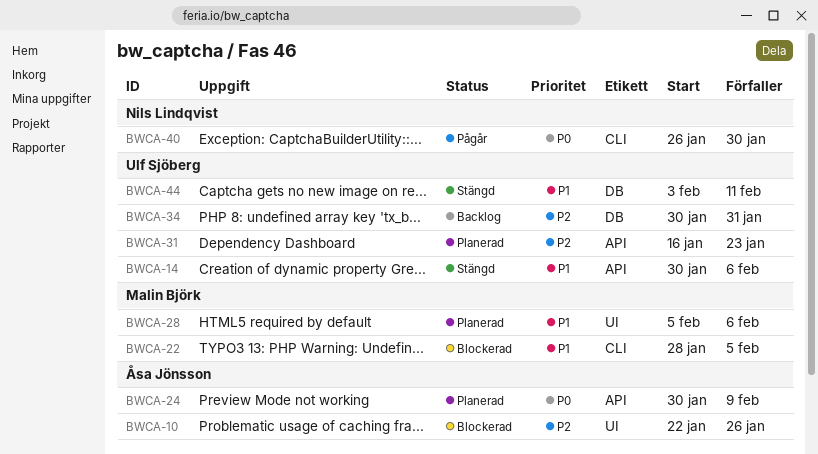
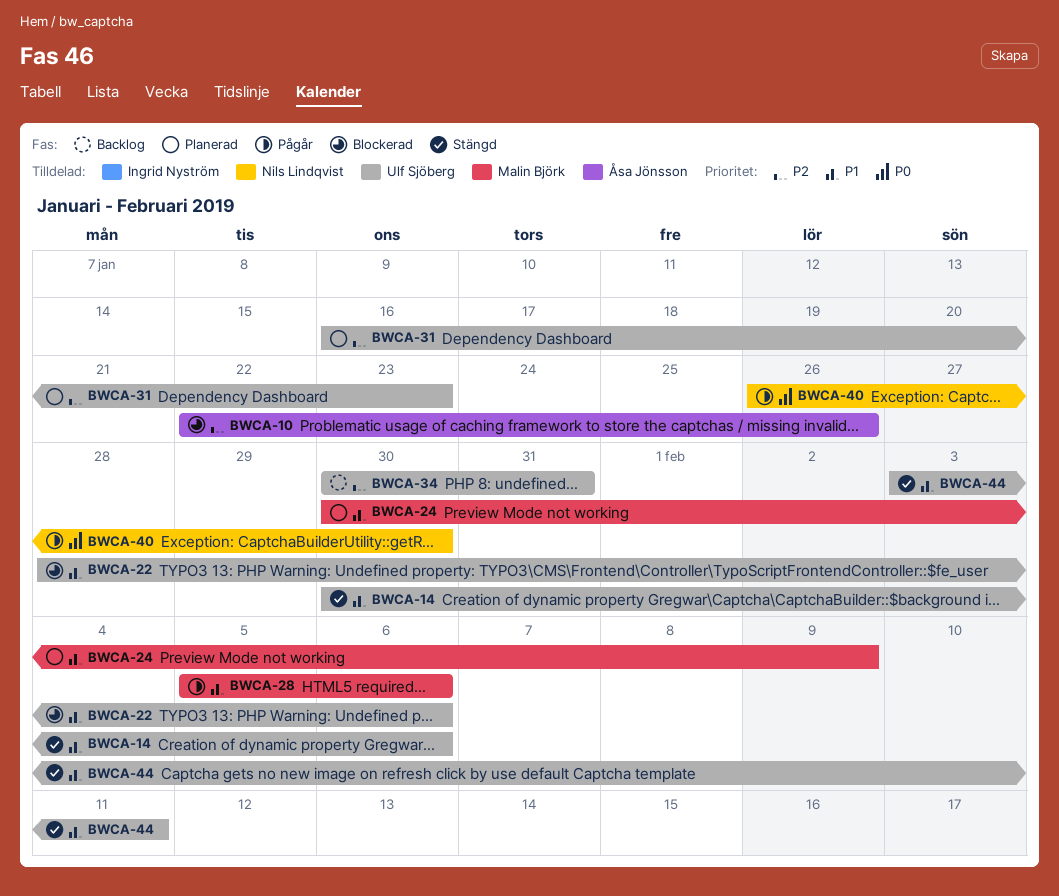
BWCA-22, owner: Malin Björk -> Ulf Sjöberg
BWCA-22, due: Feb 5 -> Feb 6
BWCA-24, owner: Åsa Jönsson -> Malin Björk
BWCA-24, priority: P0 -> P1
BWCA-28, status: Planerad -> Pågår

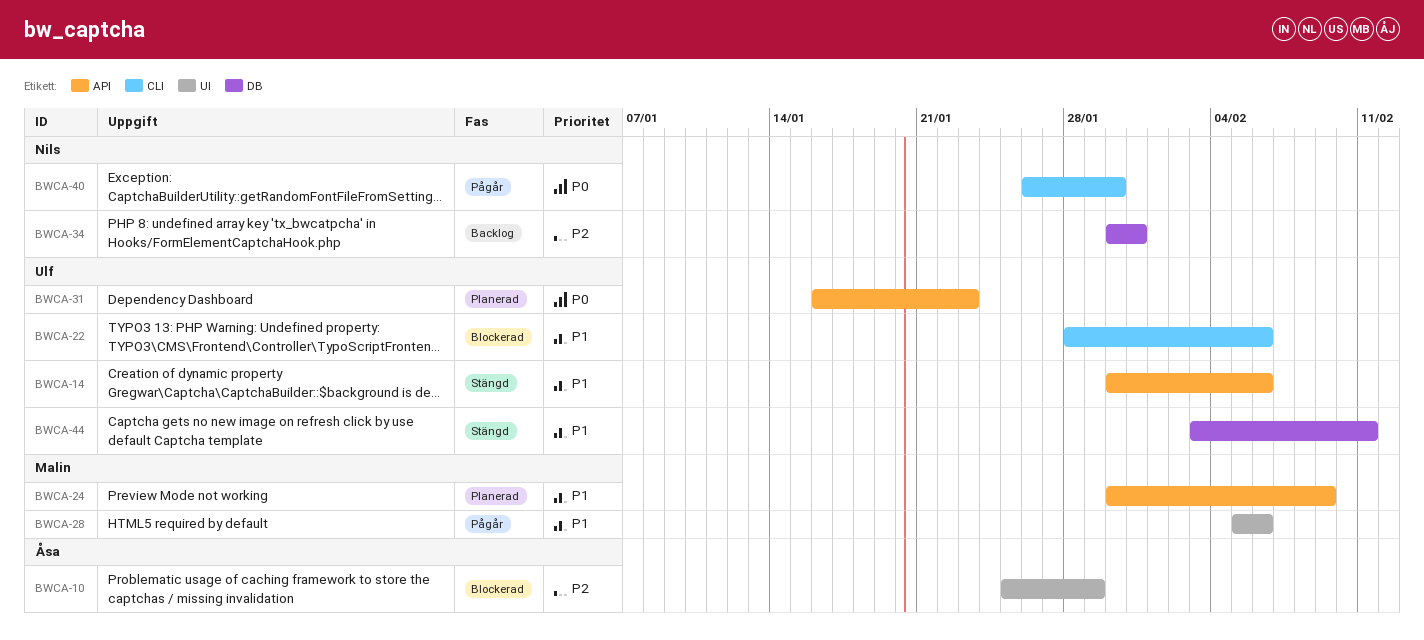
BWCA-10, start: Jan 22 -> Jan 25
BWCA-10, due: Jan 26 -> Jan 29
BWCA-31, priority: P2 -> P0
BWCA-34, owner: Ulf Sjöberg -> Nils Lindqvist

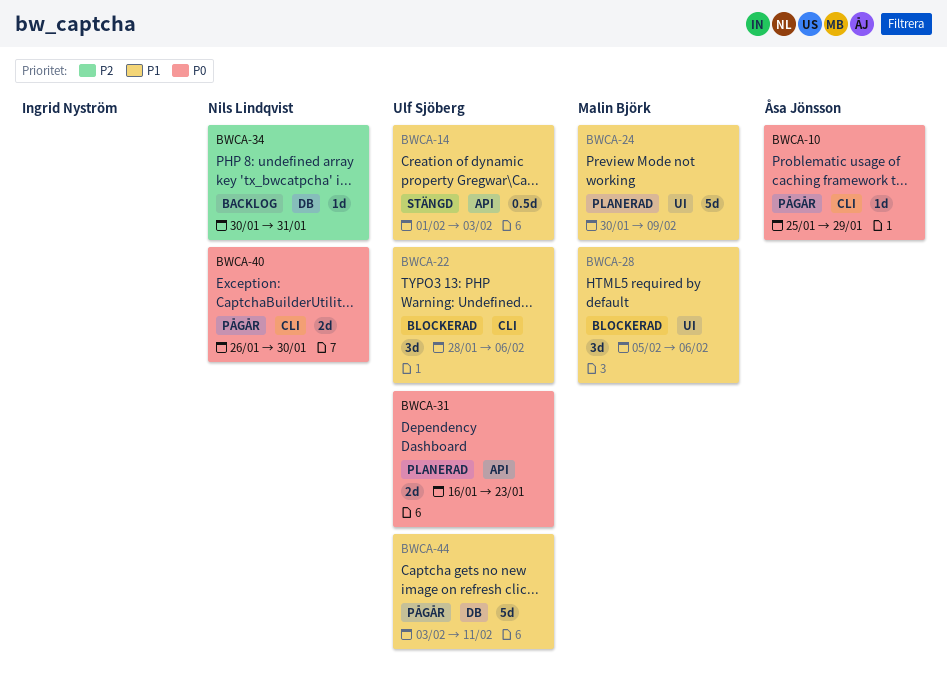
BWCA-10, status: Blockerad -> Pågår
BWCA-10, priority: P2 -> P0
BWCA-10, label: UI -> CLI
BWCA-14, start: Jan 30 -> Feb 1
BWCA-14, due: Feb 6 -> Feb 3
BWCA-24, label: API -> UI
BWCA-28, status: Pågår -> Blockerad
BWCA-44, status: Stängd -> Pågår

